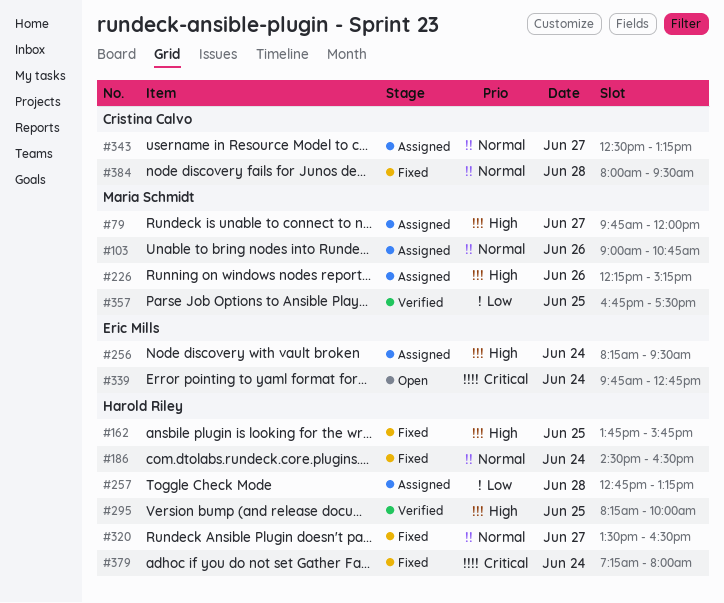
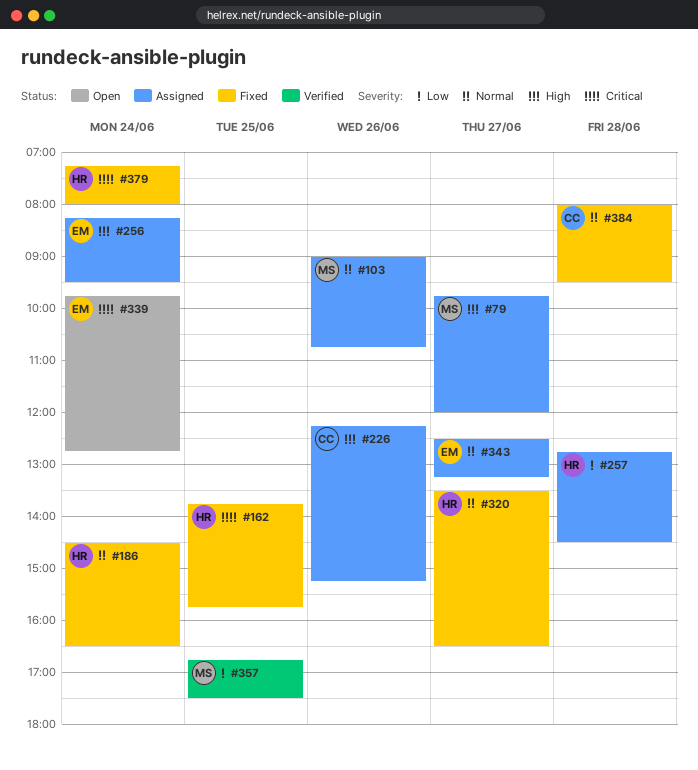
#162, priority: High -> Critical
#226, owner: Maria Schmidt -> Cristina Calvo
#257, ends: 13:15 -> 14:30
#295: present -> none
#343, owner: Cristina Calvo -> Eric Mills

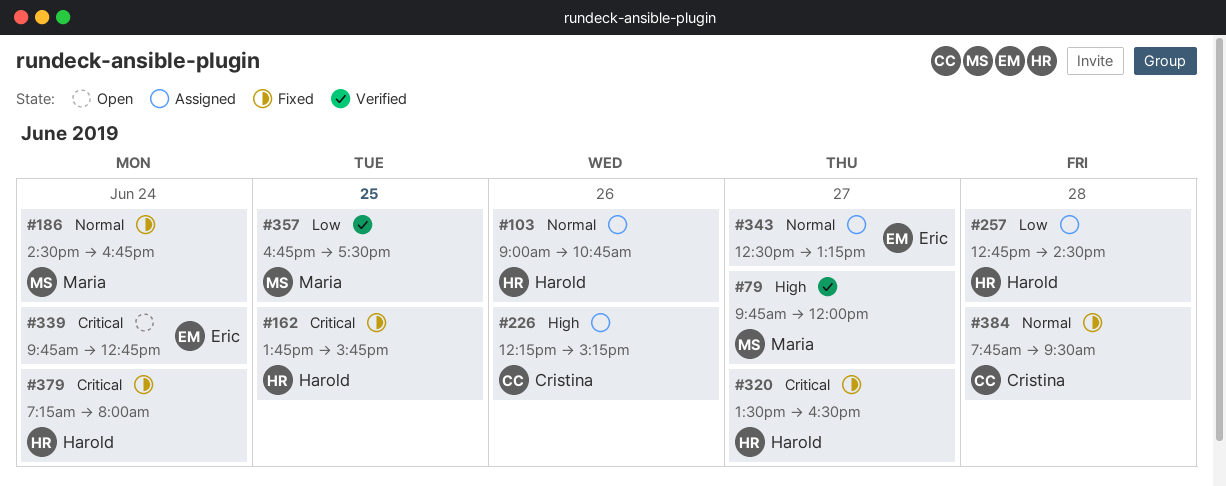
#79, status: Assigned -> Verified
#103, owner: Maria -> Harold
#186, owner: Harold -> Maria
#186, ends: 16:30 -> 16:45
#256: present -> none
#320, priority: Normal -> Critical
#384, begins: 08:00 -> 07:45

